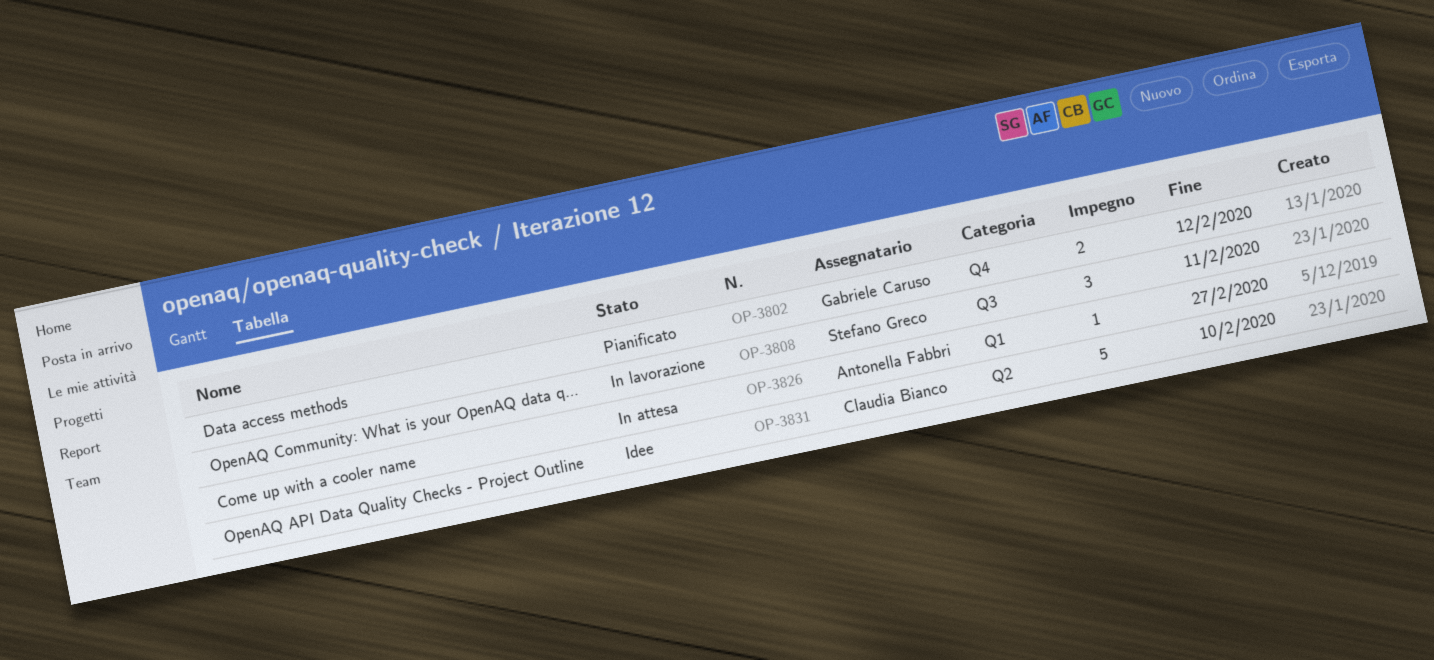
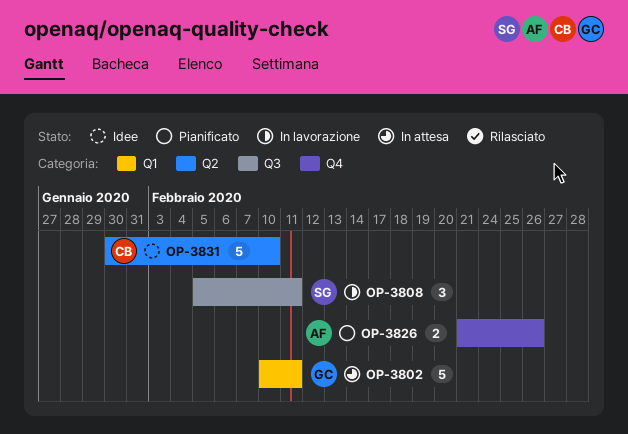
OP-3802, status: Pianificato -> In attesa
OP-3802, label: Q4 -> Q1
OP-3802, estimate: 2 -> 5
OP-3802, due: Feb 12 -> Feb 11
OP-3826, status: In attesa -> Pianificato
OP-3826, label: Q1 -> Q4
OP-3826, estimate: 1 -> 2
OP-3826, due: Feb 27 -> Feb 26

